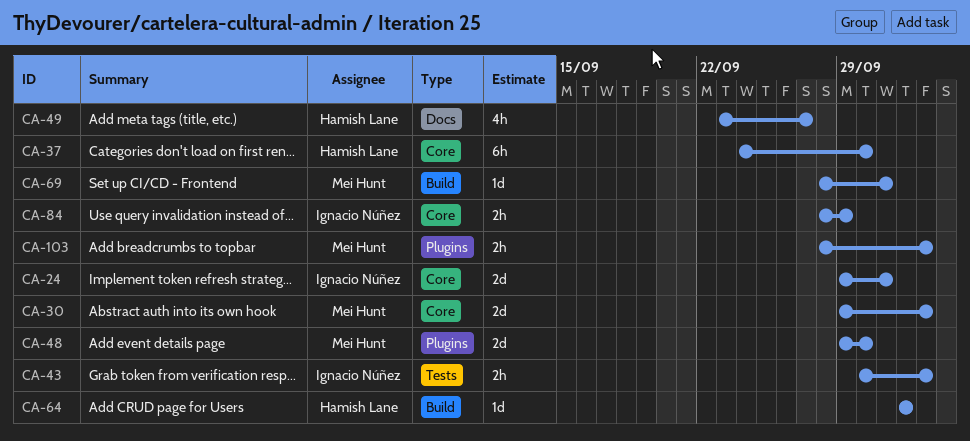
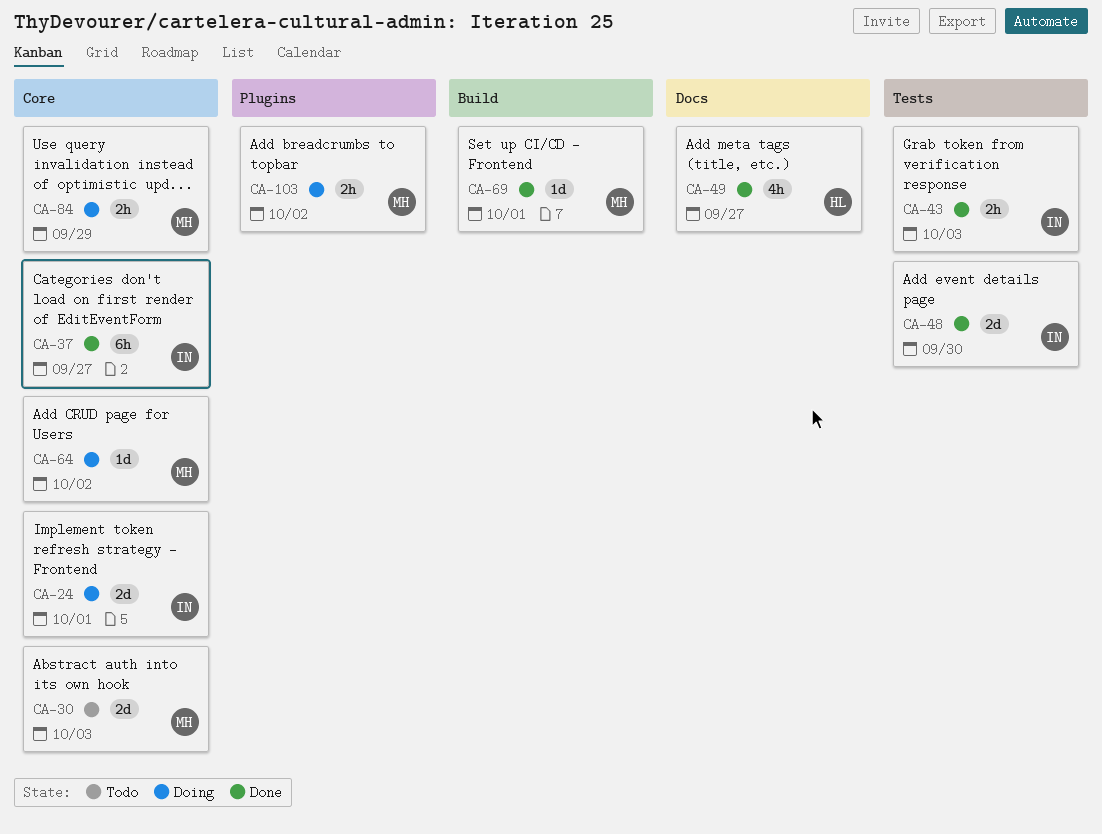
CA-37, owner: Hamish Lane -> Ignacio Núñez
CA-37, due: Sep 30 -> Sep 27
CA-48, owner: Mei Hunt -> Ignacio Núñez
CA-48, label: Plugins -> Tests
CA-64, owner: Hamish Lane -> Mei Hunt
CA-64, label: Build -> Core
CA-84, owner: Ignacio Núñez -> Mei Hunt
CA-103, due: Oct 3 -> Oct 2

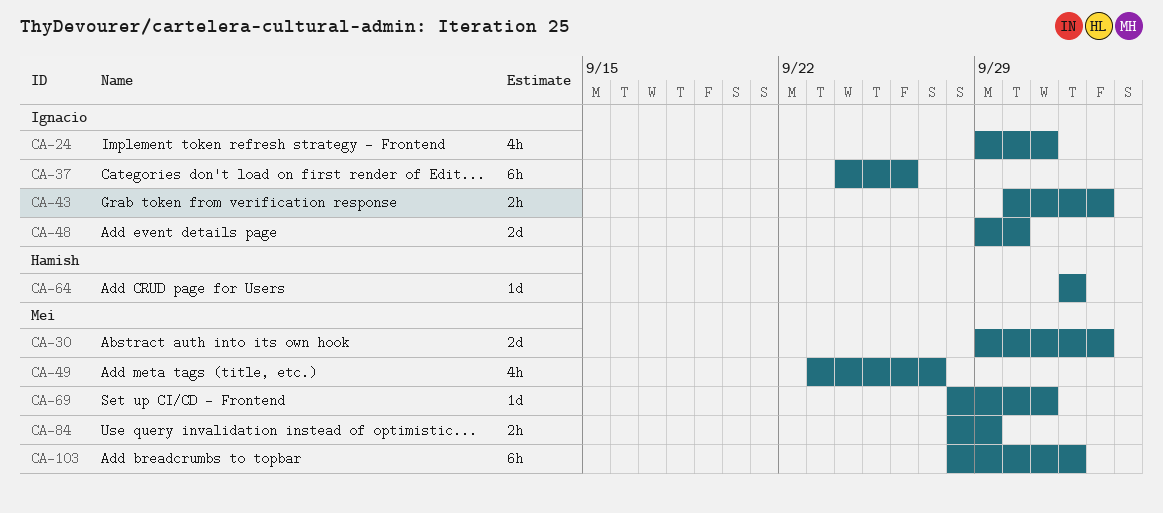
CA-24, estimate: 2d -> 4h
CA-37, due: Sep 27 -> Sep 26
CA-49, owner: Hamish -> Mei
CA-64, owner: Mei -> Hamish
CA-103, estimate: 2h -> 6h

